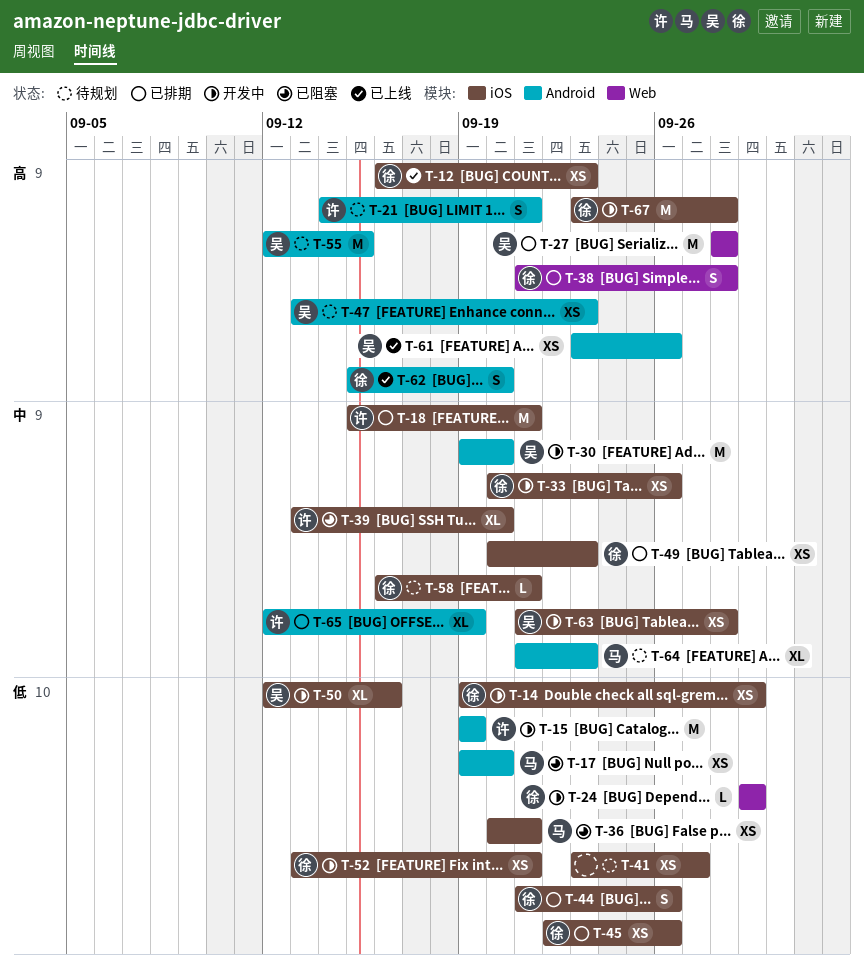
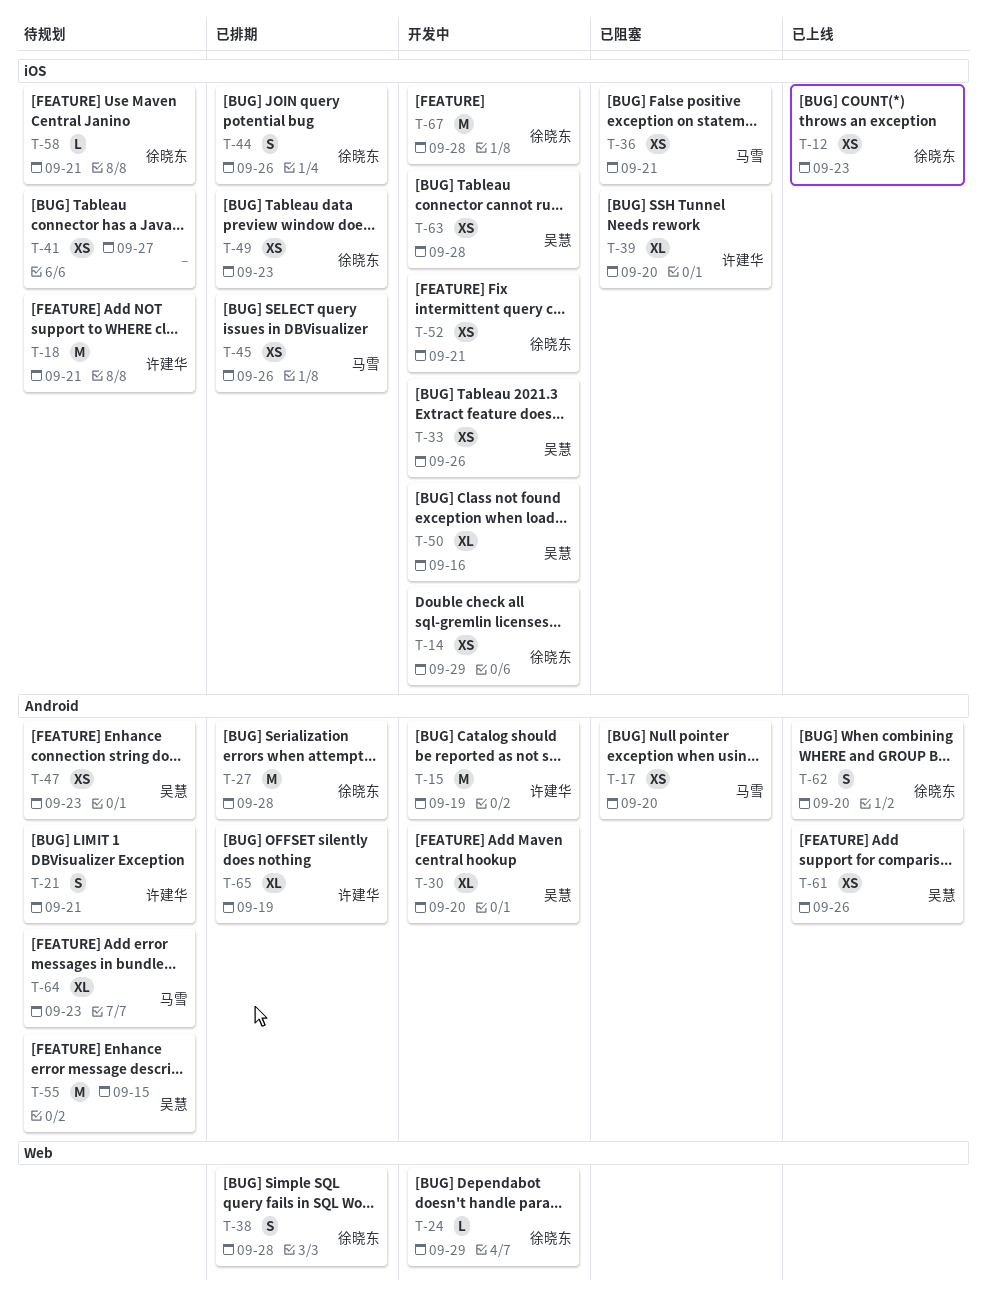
T-18, status: 已排期 -> 待规划
T-27, owner: 吴慧 -> 徐晓东
T-27, label: Web -> Android
T-30, estimate: M -> XL
T-33, owner: 徐晓东 -> 吴慧
T-45, owner: 徐晓东 -> 马雪

